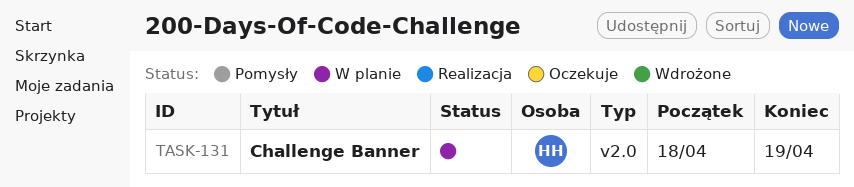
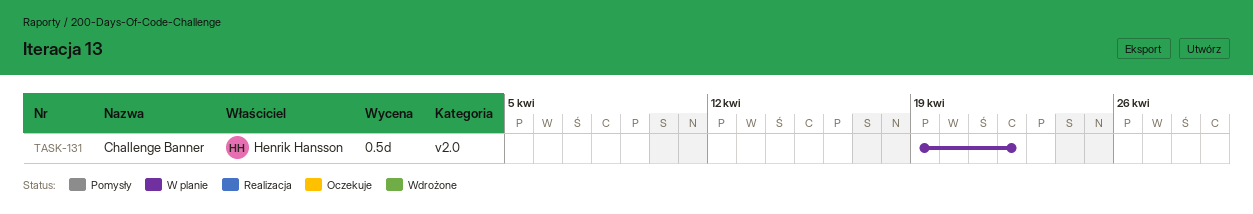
TASK-131, start: Apr 18 -> Apr 19
TASK-131, due: Apr 19 -> Apr 22

